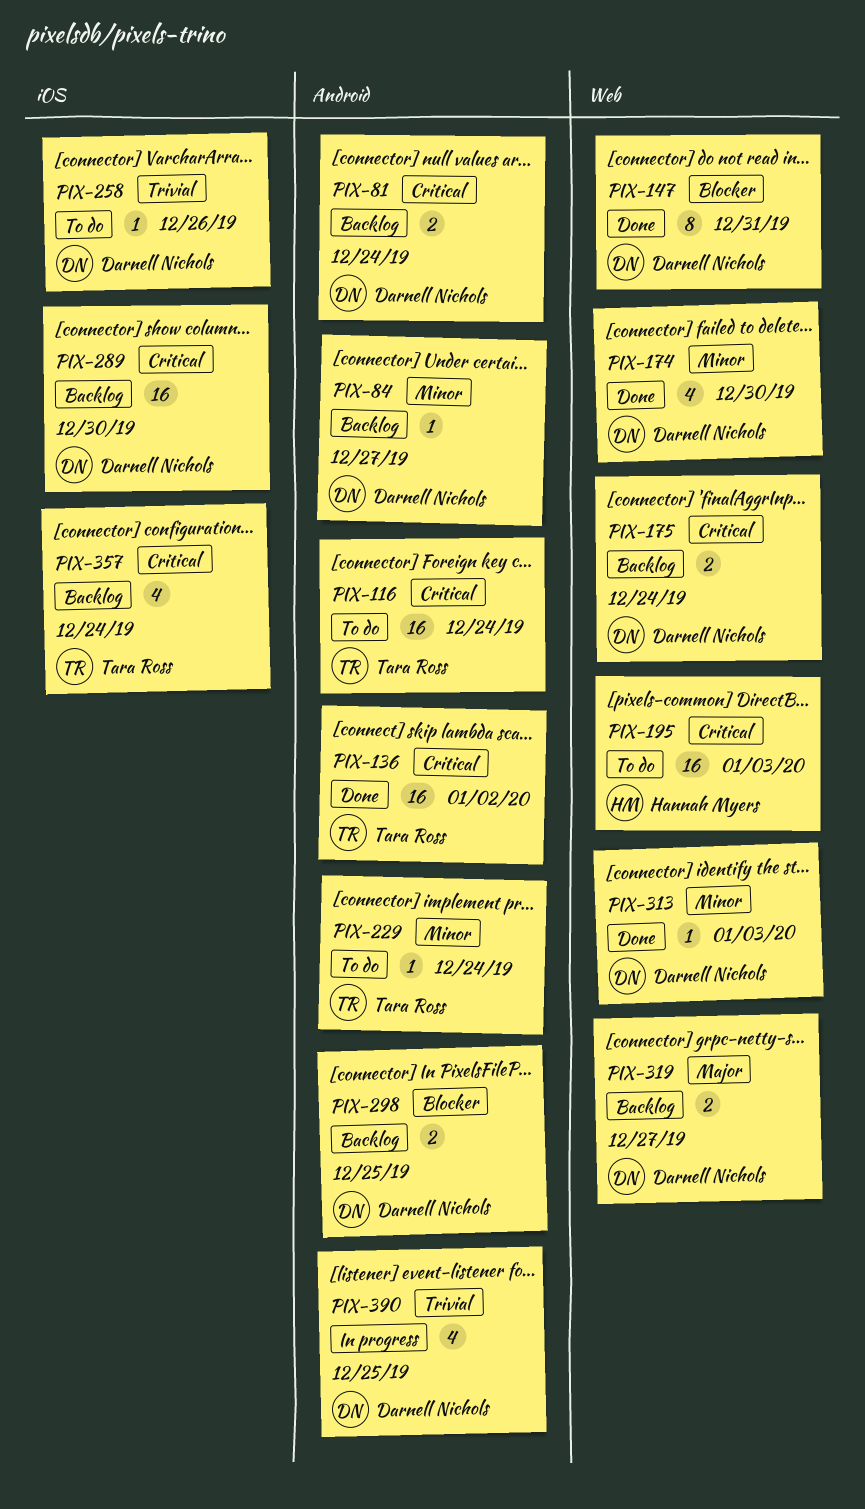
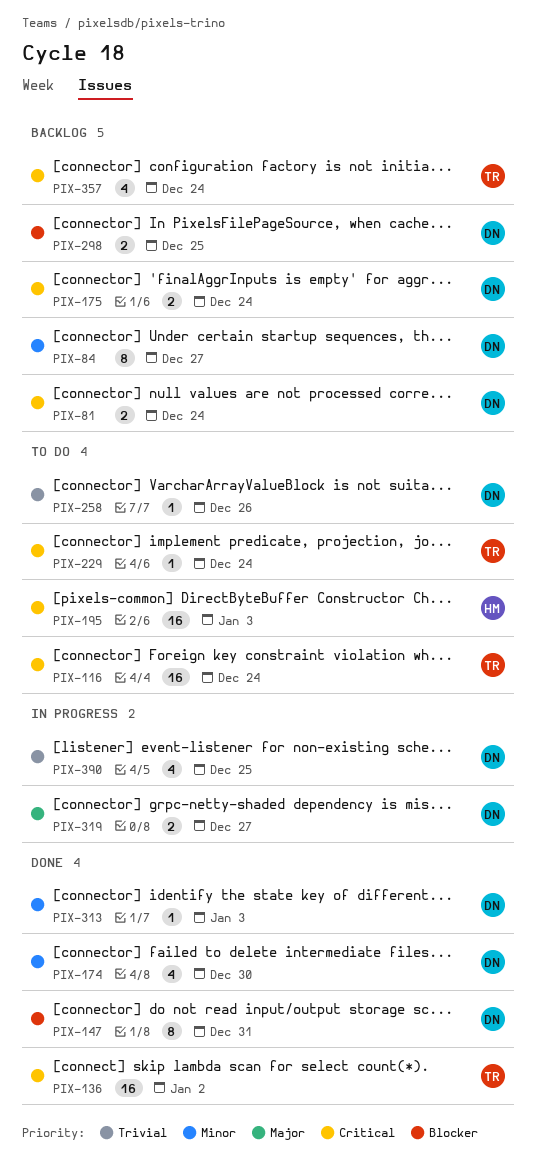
PIX-84, estimate: 1 -> 8
PIX-229, priority: Minor -> Critical
PIX-289: present -> none
PIX-319, status: Backlog -> In progress

